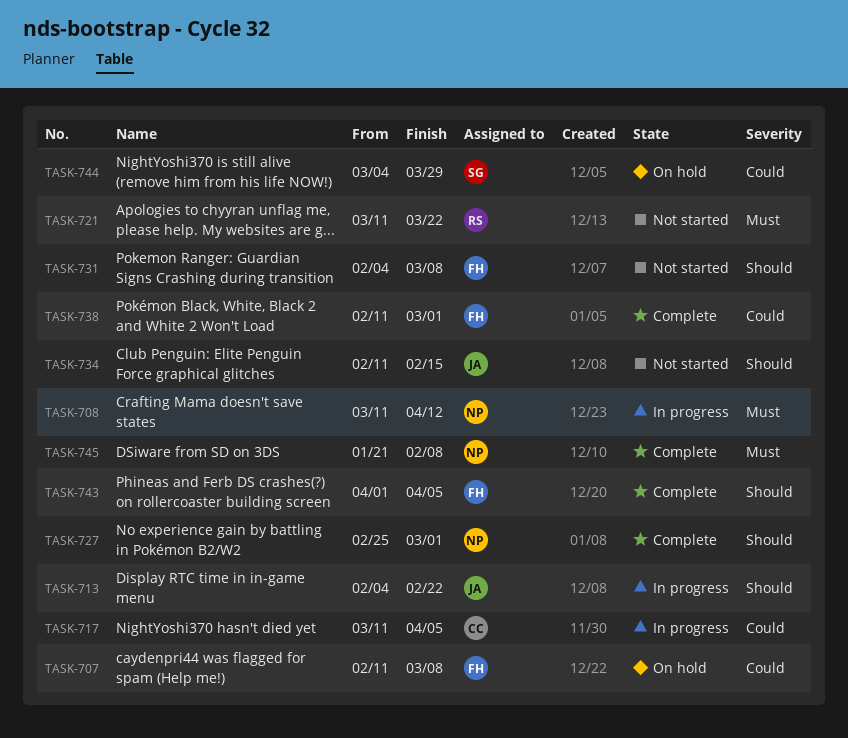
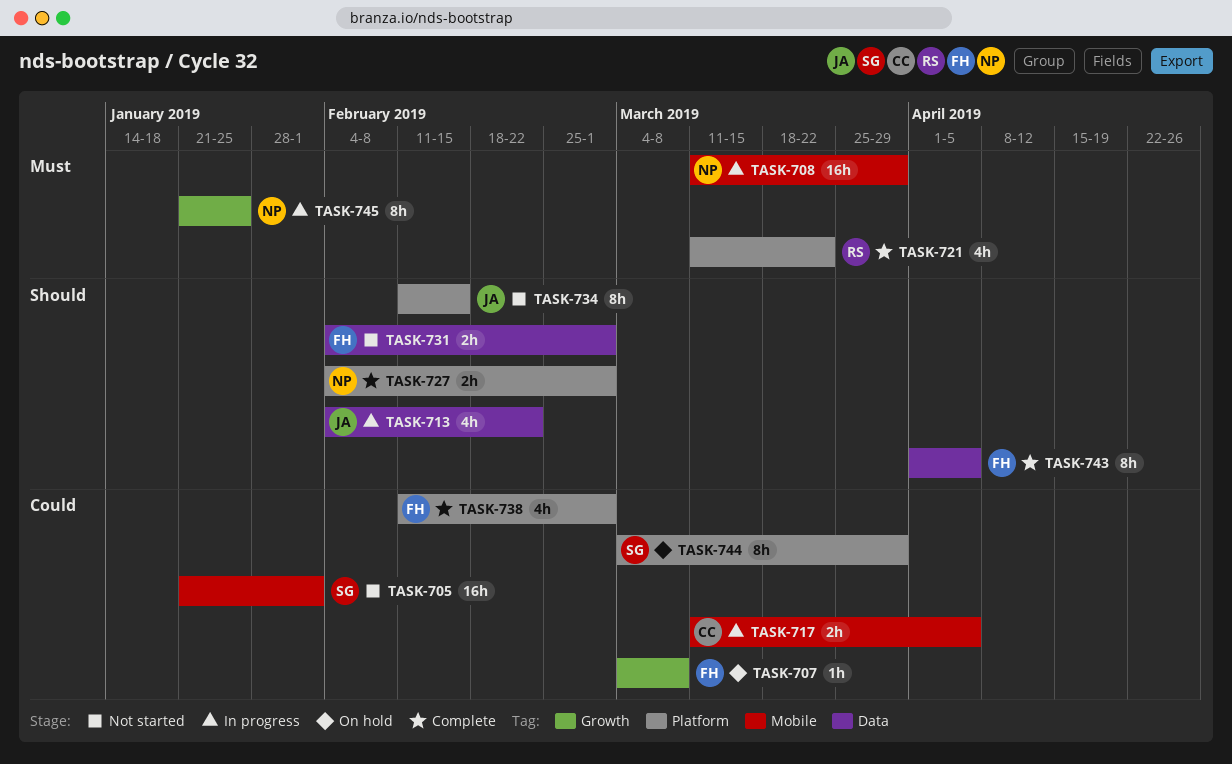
TASK-705: none -> present
TASK-707, start: Feb 11 -> Mar 4
TASK-708, due: Apr 12 -> Mar 29
TASK-721, status: Not started -> Complete
TASK-727, start: Feb 25 -> Feb 4
TASK-731, due: Mar 8 -> Mar 1
TASK-745, status: Complete -> In progress
TASK-745, due: Feb 8 -> Jan 25

